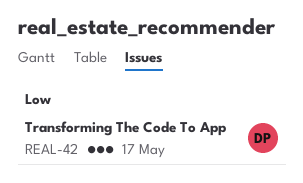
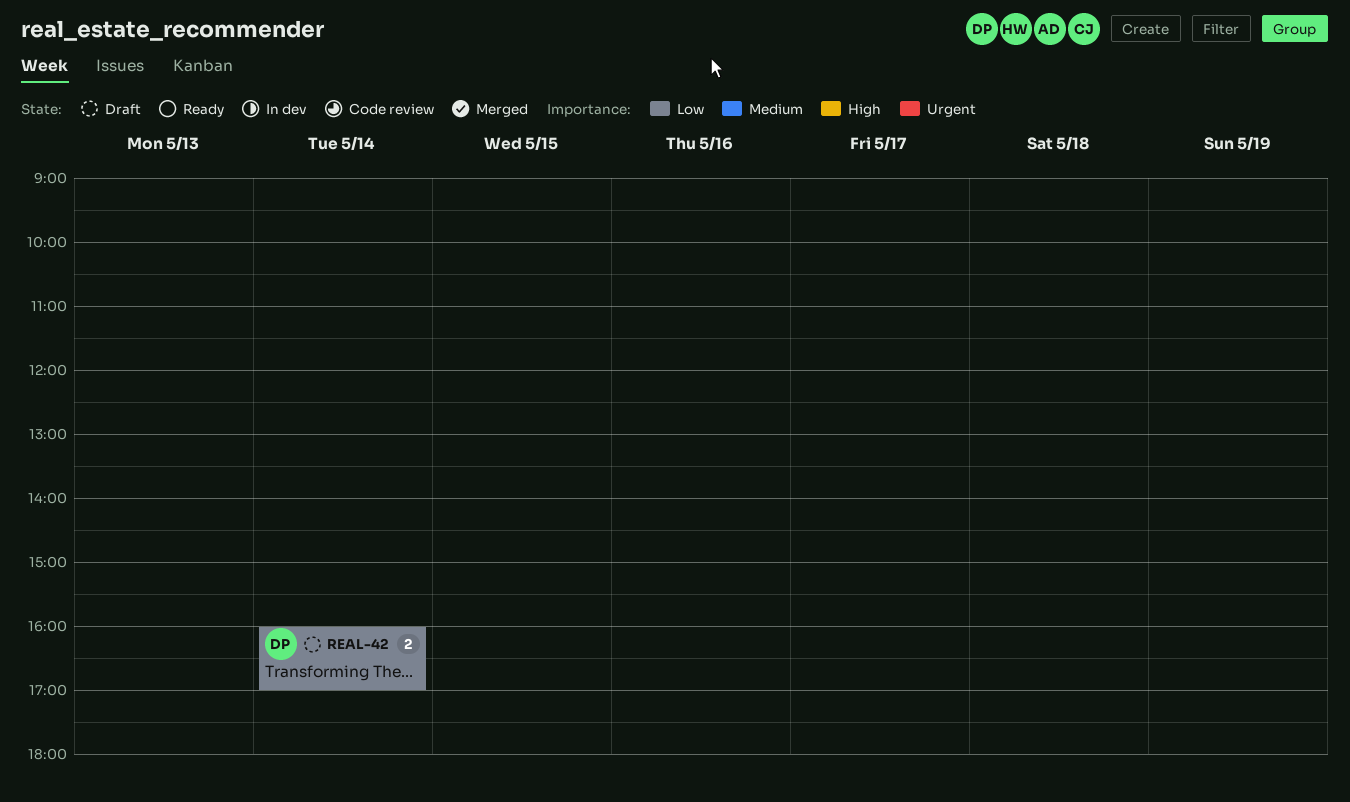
REAL-42, estimate: 3 -> 2
REAL-42, day: May 17 -> May 14

